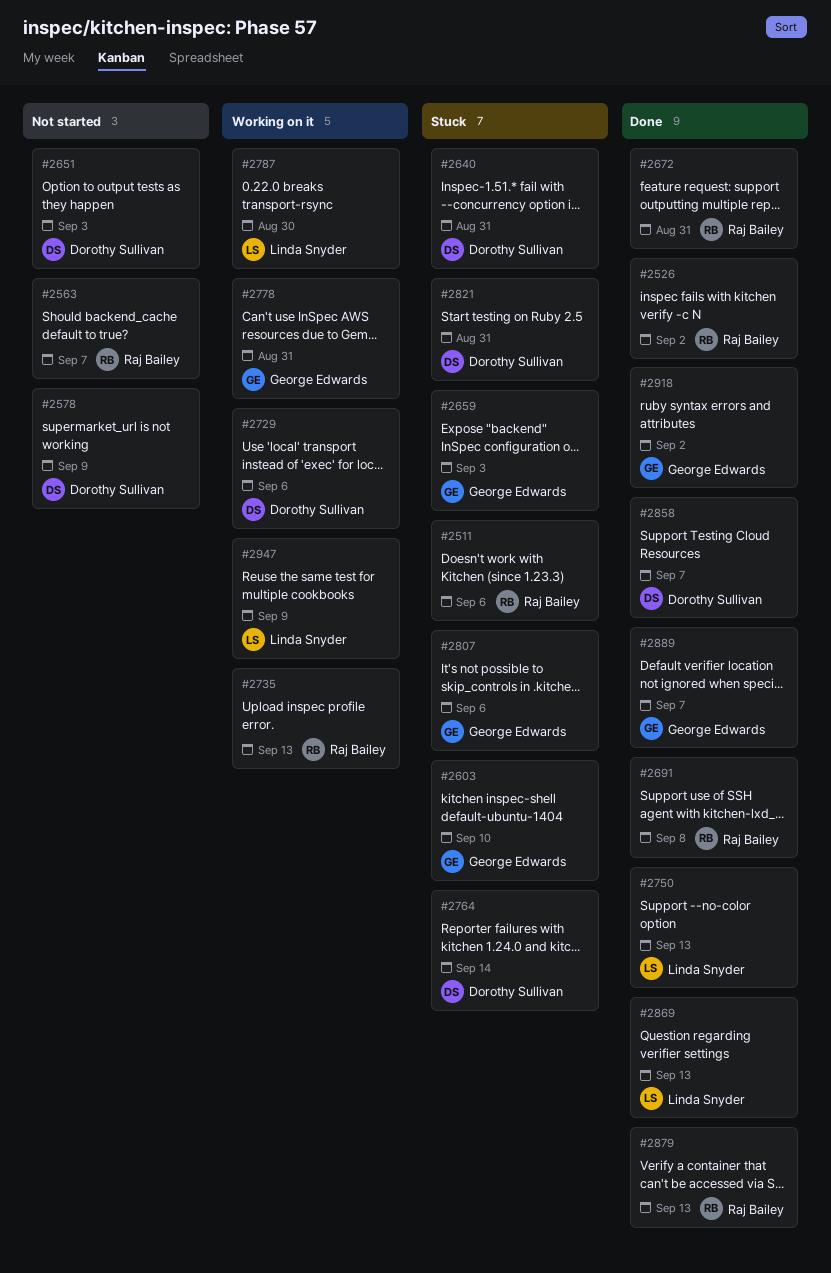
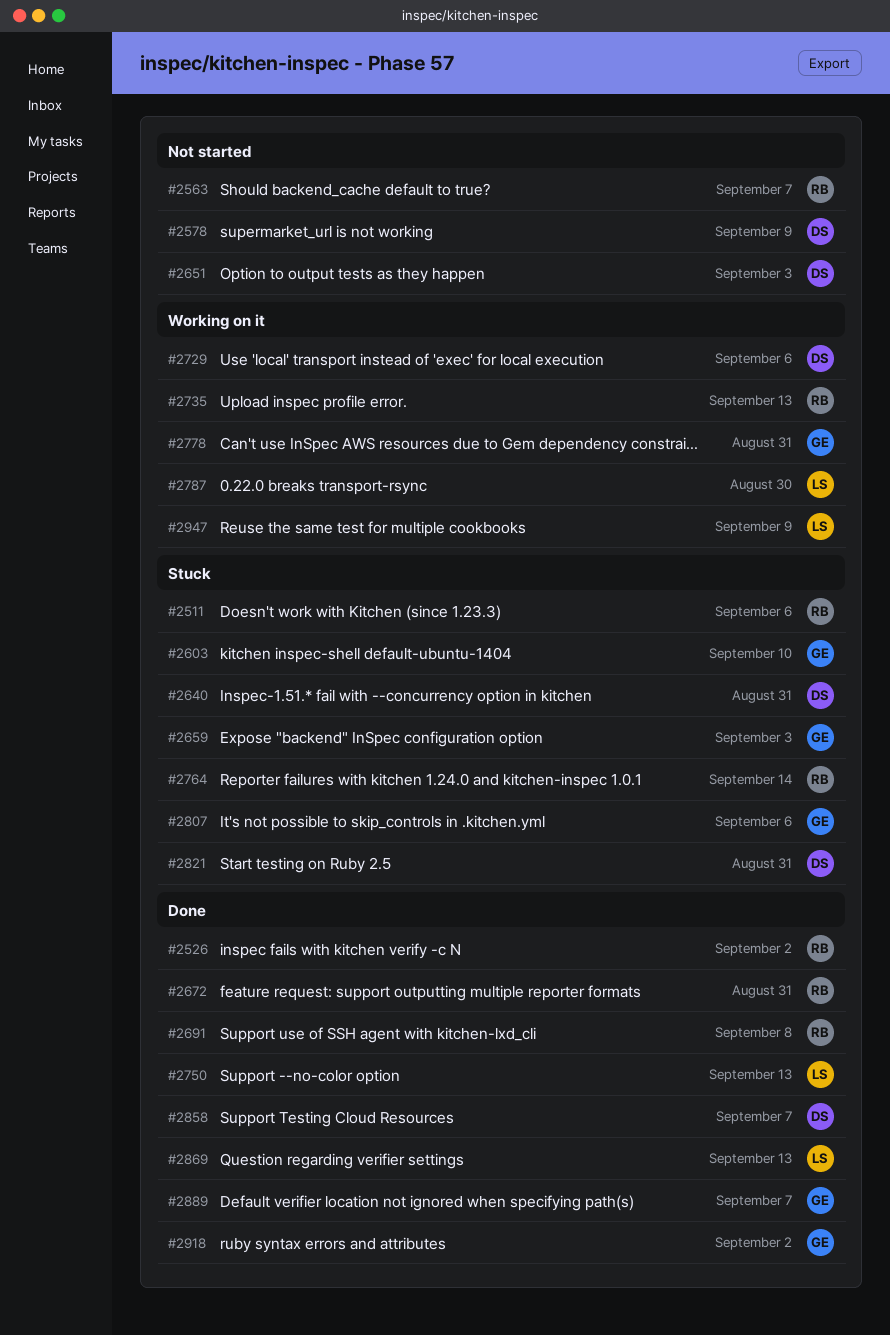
#2764, owner: Dorothy Sullivan -> Raj Bailey
#2879: present -> none

